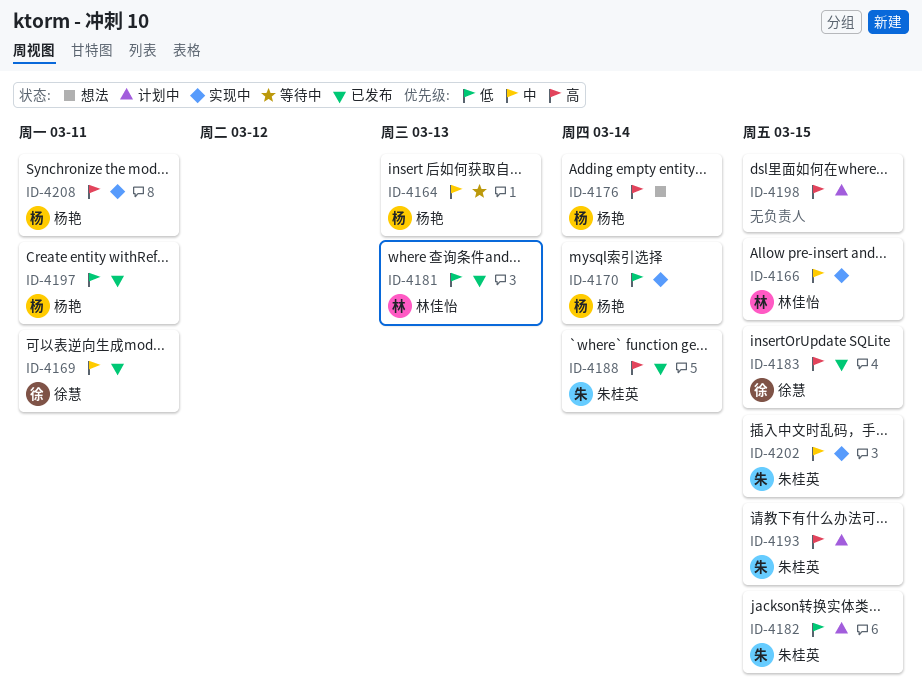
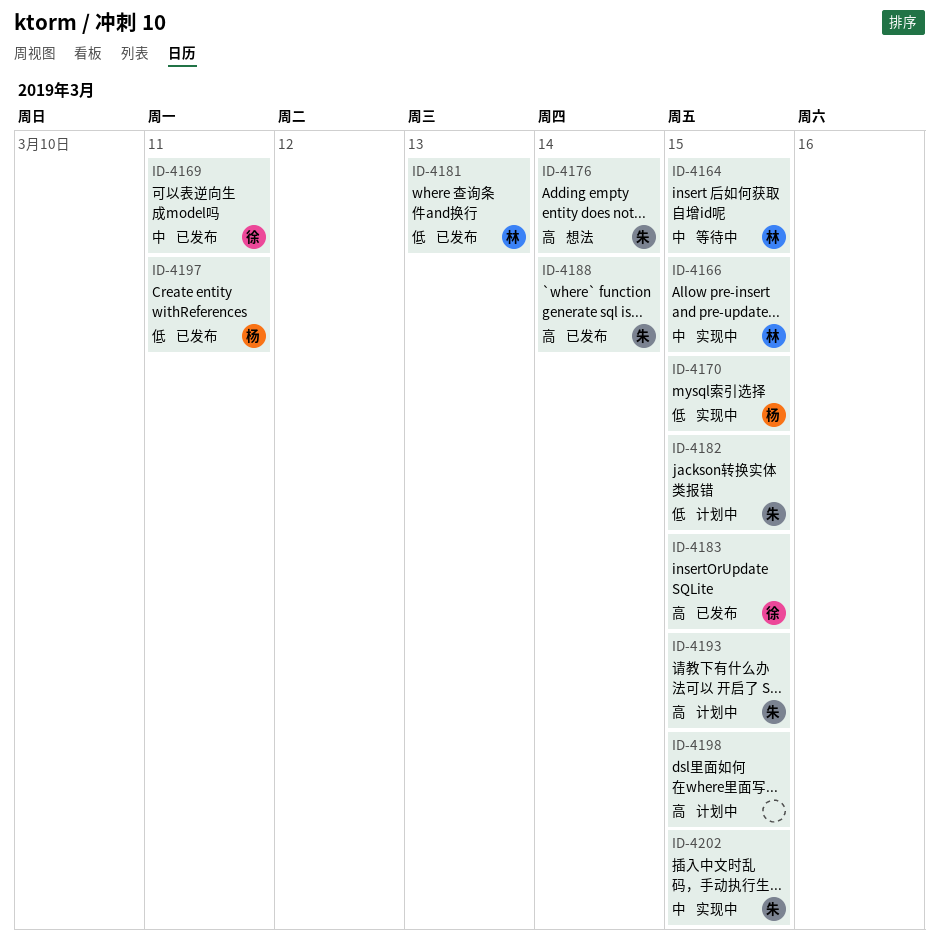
ID-4164, owner: 杨艳 -> 林佳怡
ID-4164, due: Mar 13 -> Mar 15
ID-4170, due: Mar 14 -> Mar 15
ID-4176, owner: 杨艳 -> 朱桂英
ID-4208: present -> none

